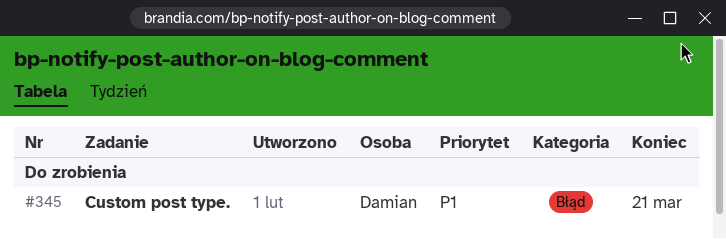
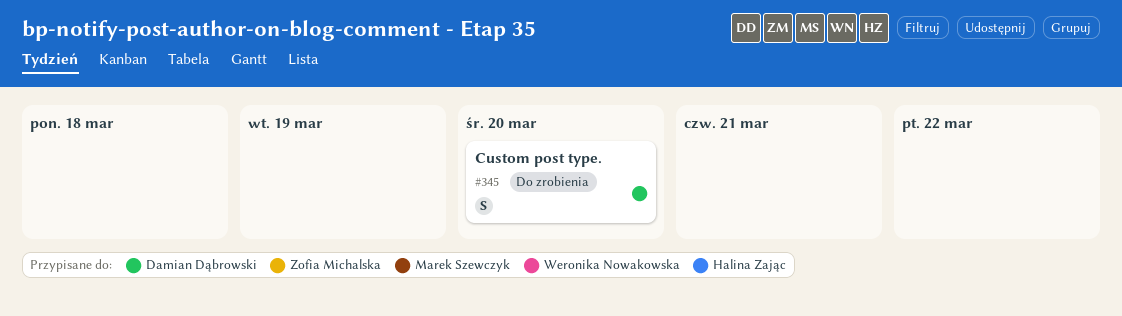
#345, due: Mar 21 -> Mar 20

